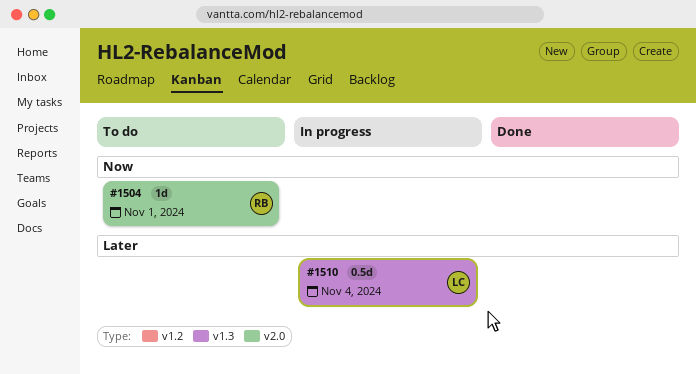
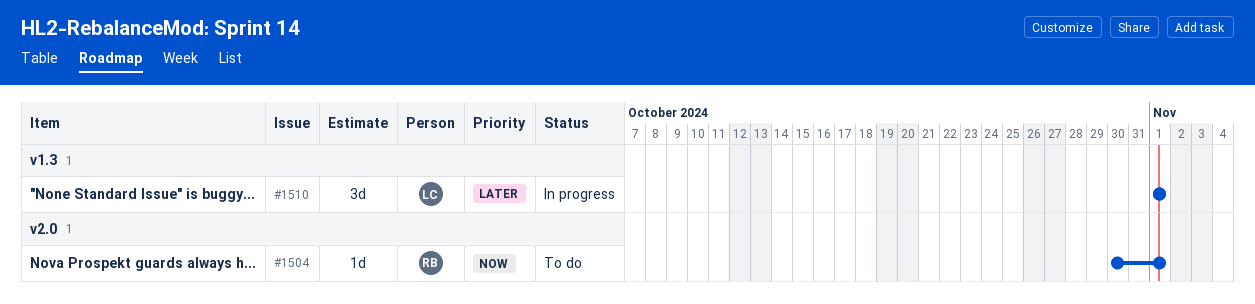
#1510, estimate: 0.5d -> 3d
#1510, due: Nov 4 -> Nov 1

